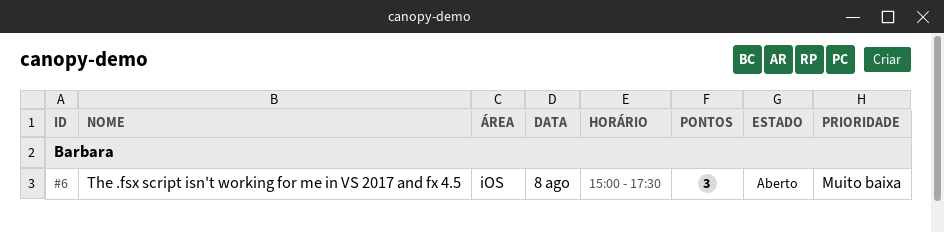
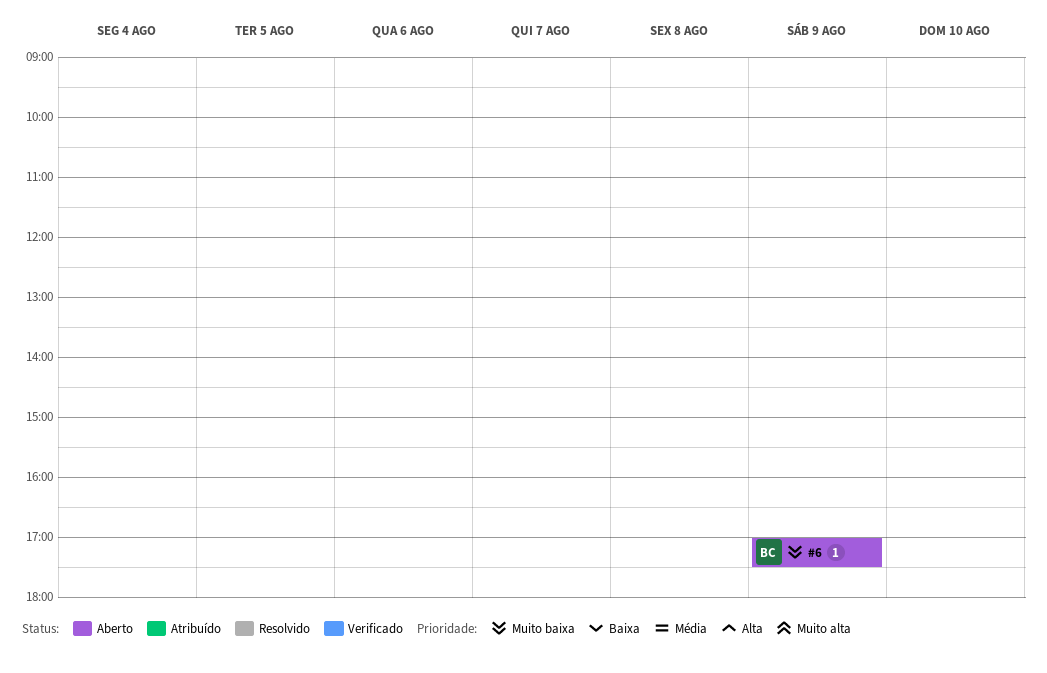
#6, estimate: 3 -> 1
#6, day: Aug 8 -> Aug 9
#6, begins: 15:00 -> 17:00

